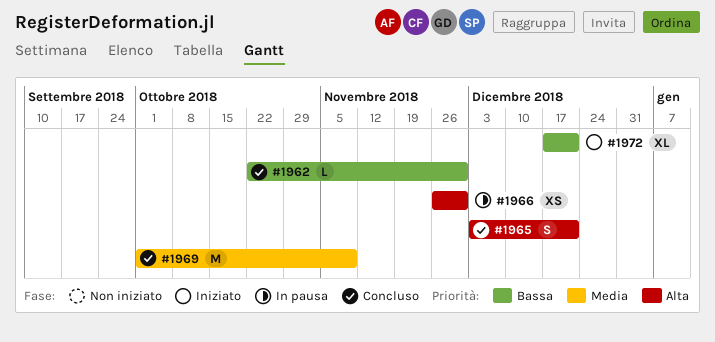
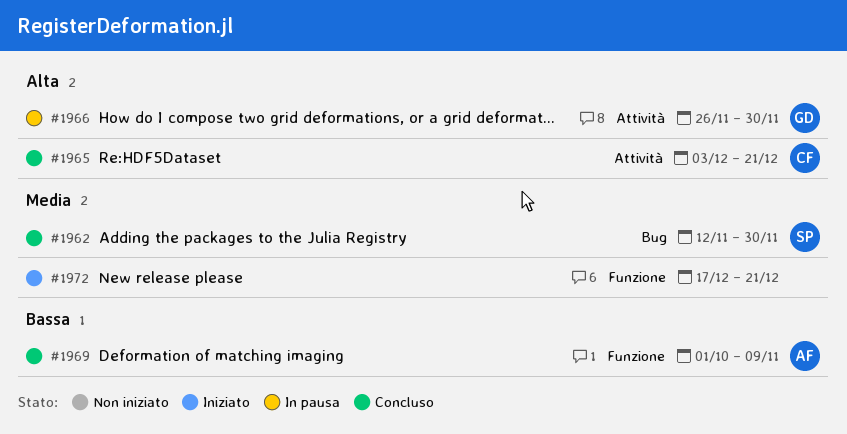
#1962, priority: Bassa -> Media
#1962, start: Oct 22 -> Nov 12
#1969, priority: Media -> Bassa
#1972, priority: Bassa -> Media

